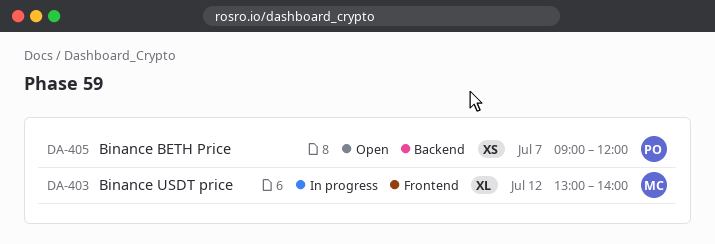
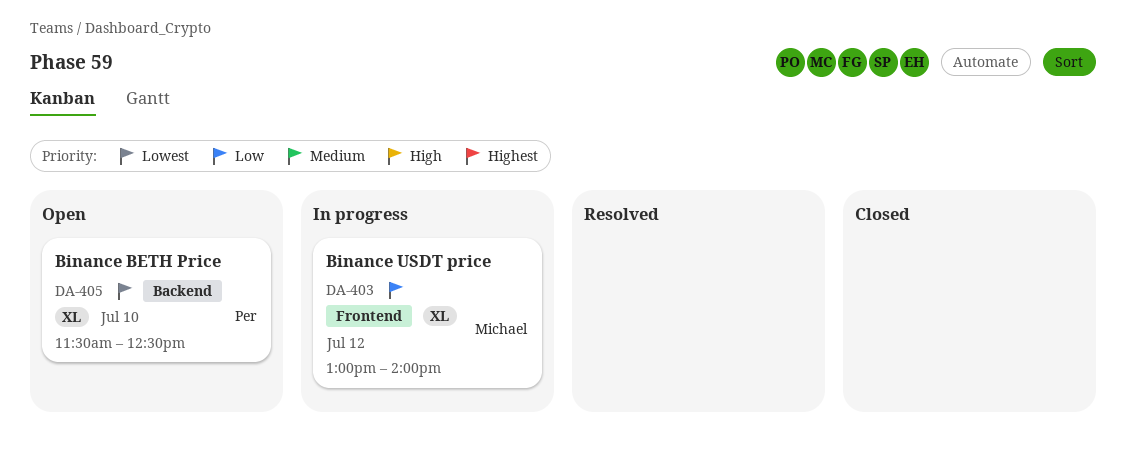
DA-405, estimate: XS -> XL
DA-405, day: Jul 7 -> Jul 10
DA-405, begins: 09:00 -> 11:30
DA-405, ends: 12:00 -> 12:30

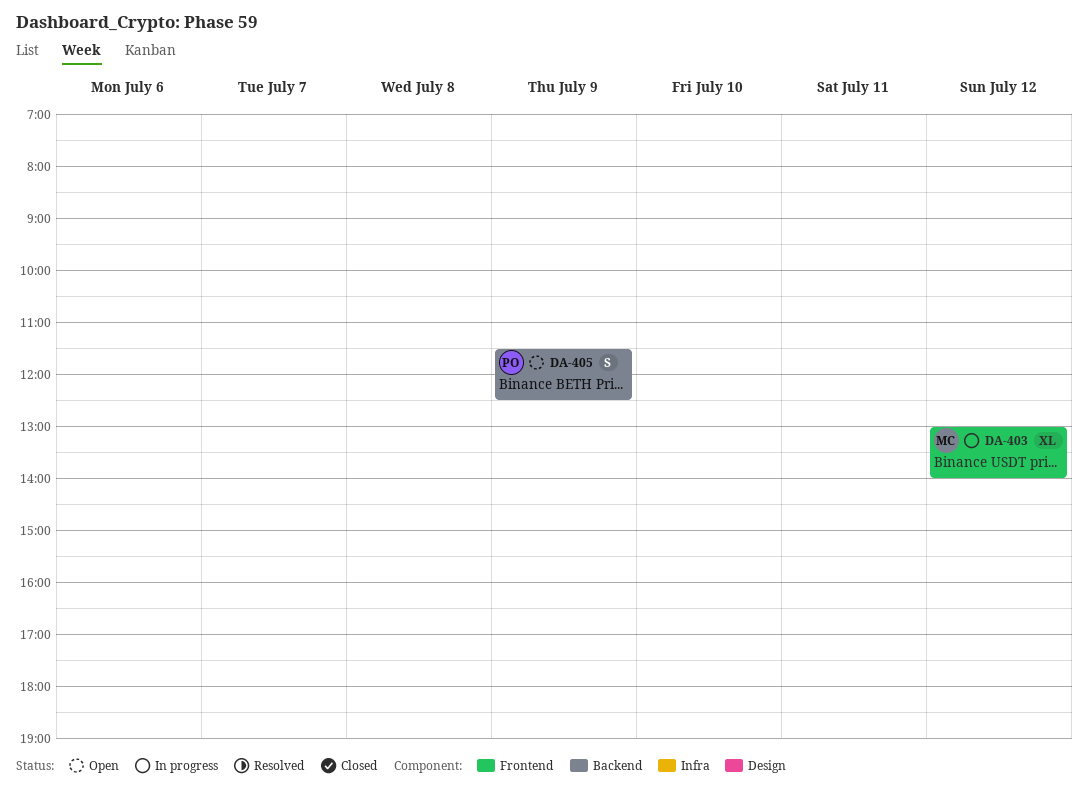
DA-405, estimate: XL -> S
DA-405, day: Jul 10 -> Jul 9

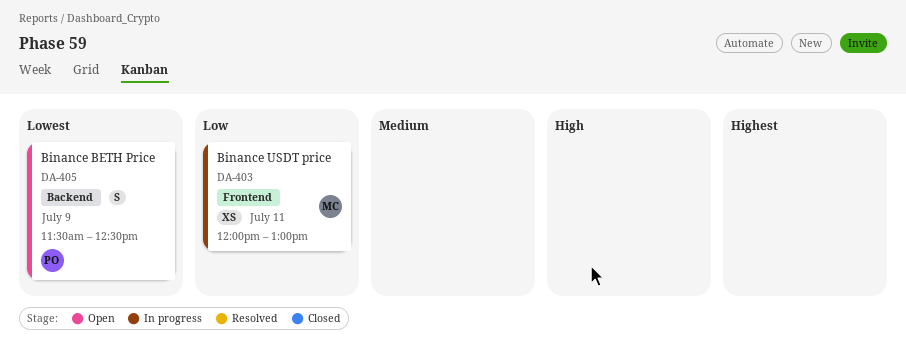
DA-403, estimate: XL -> XS
DA-403, day: Jul 12 -> Jul 11
DA-403, begins: 13:00 -> 12:00
DA-403, ends: 14:00 -> 13:00

